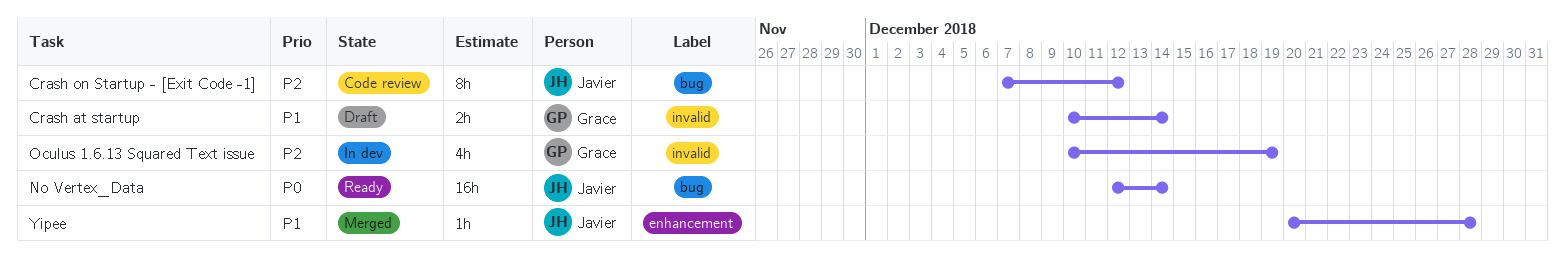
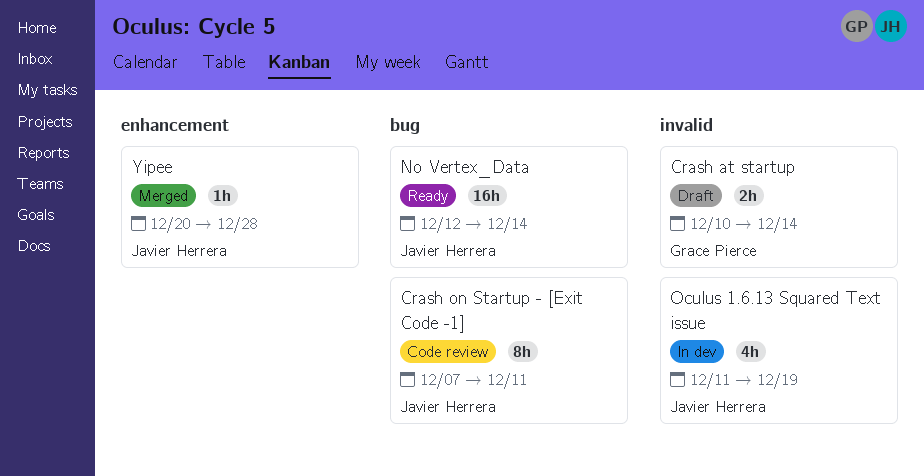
Crash on Startup - [Exit Code -1], due: Dec 12 -> Dec 11
Oculus 1.6.13 Squared Text issue, owner: Grace Pierce -> Javier Herrera
Oculus 1.6.13 Squared Text issue, start: Dec 10 -> Dec 11

